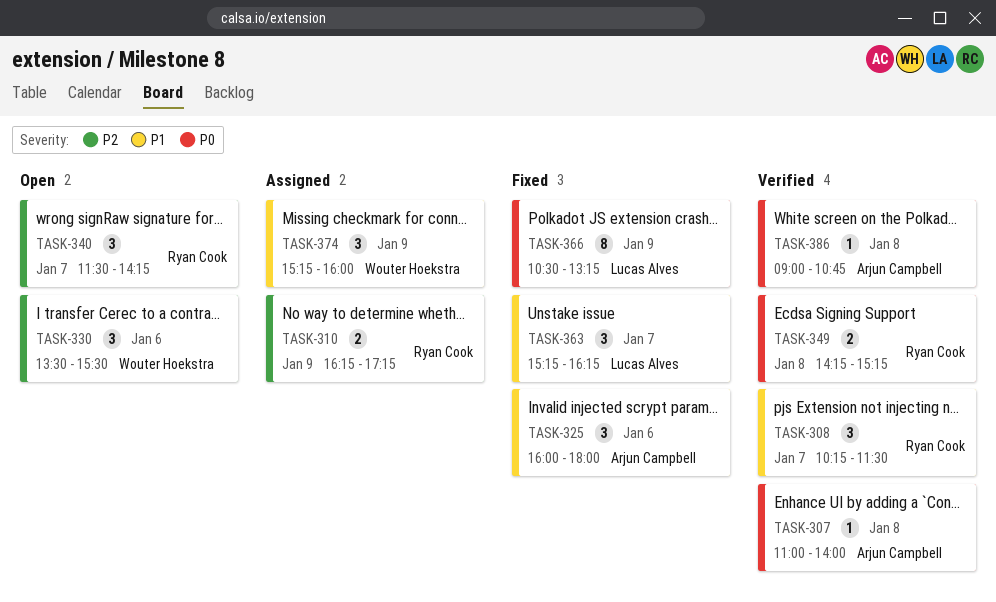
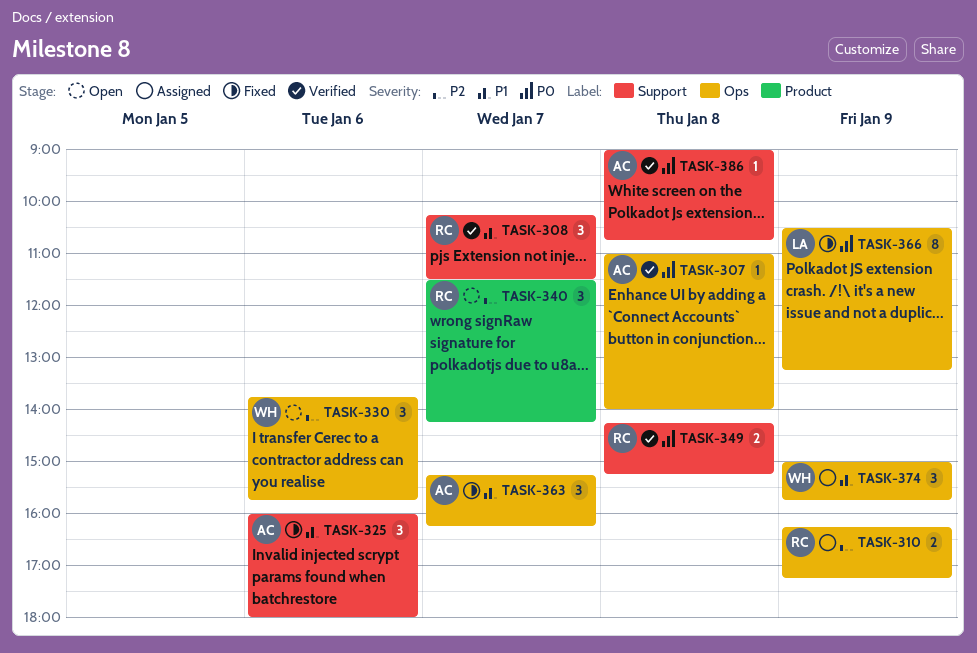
TASK-330, begins: 13:30 -> 13:45
TASK-330, ends: 15:30 -> 15:45
TASK-363, owner: Lucas Alves -> Arjun Campbell
TASK-374, begins: 15:15 -> 15:00
TASK-374, ends: 16:00 -> 15:45

